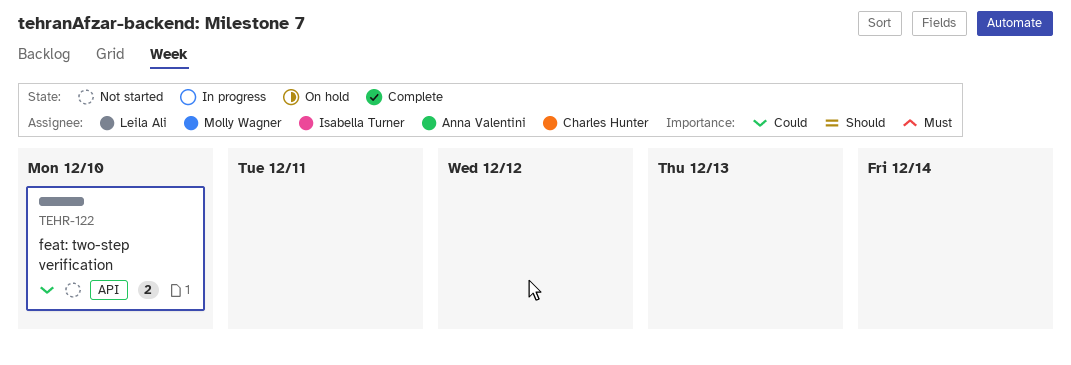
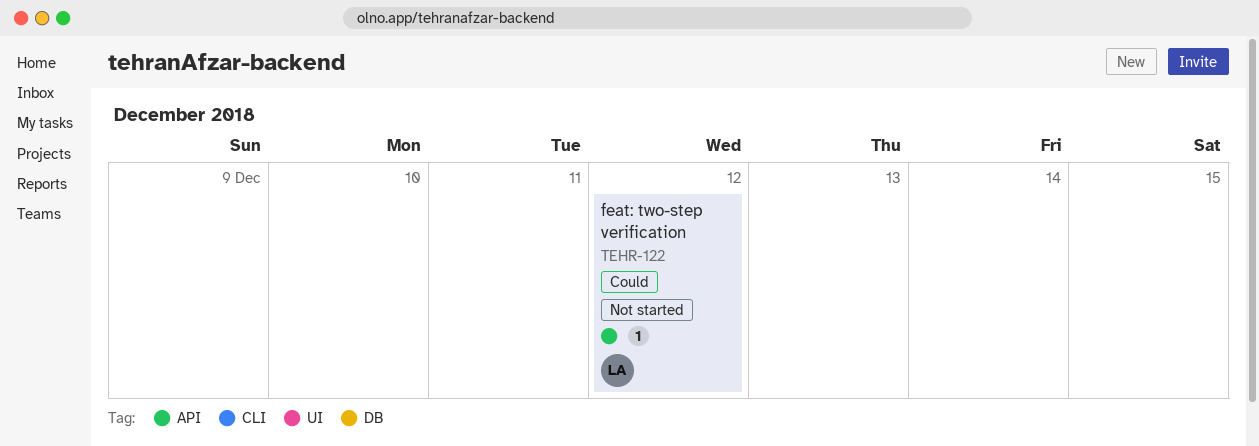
TEHR-122, estimate: 2 -> 1
TEHR-122, due: Dec 10 -> Dec 12

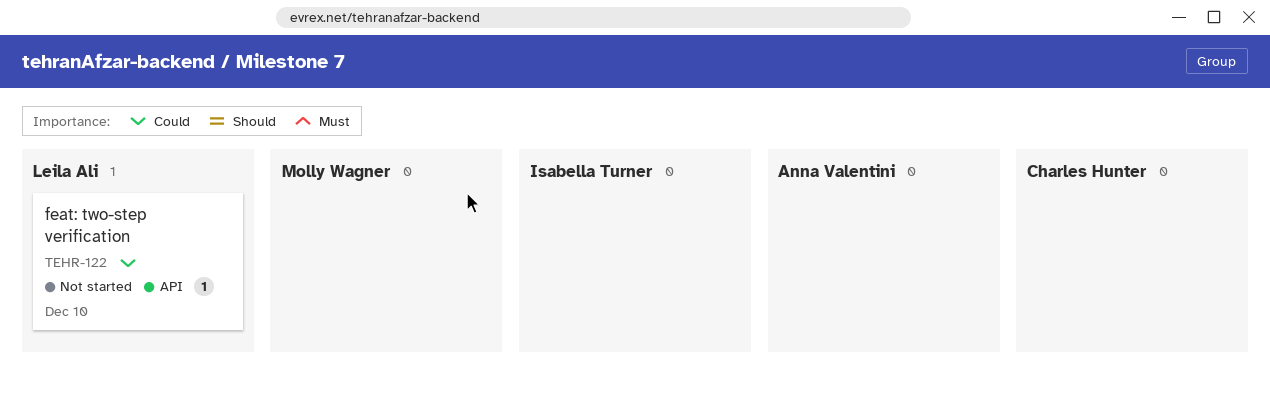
TEHR-122, due: Dec 12 -> Dec 10

